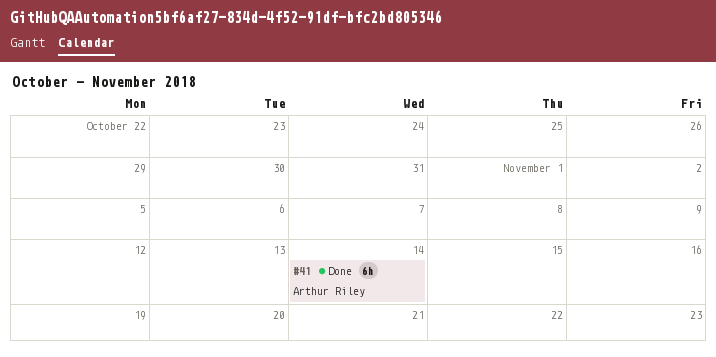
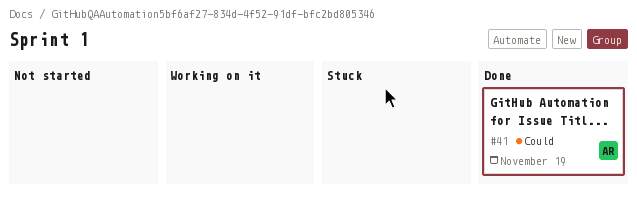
#41, due: Nov 14 -> Nov 19

